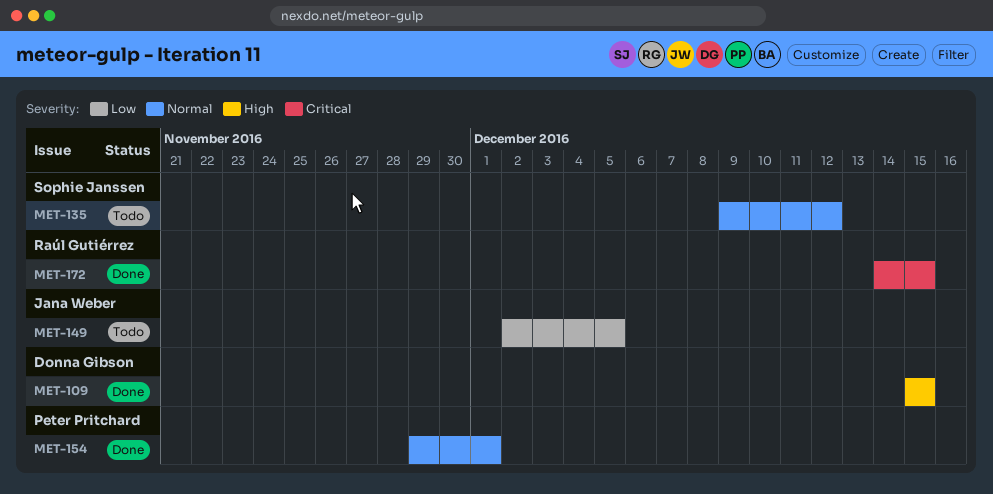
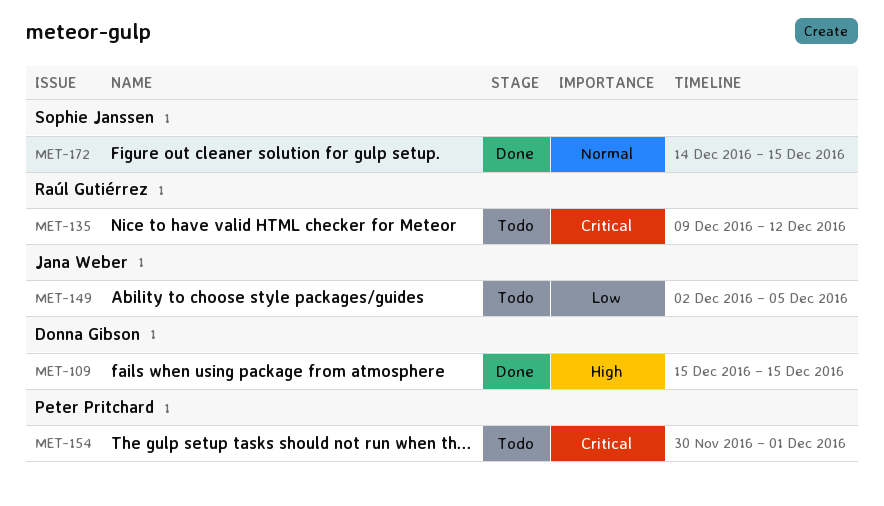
MET-135, owner: Sophie Janssen -> Raúl Gutiérrez
MET-135, priority: Normal -> Critical
MET-154, status: Done -> Todo
MET-154, priority: Normal -> Critical
MET-154, start: Nov 29 -> Nov 30
MET-172, owner: Raúl Gutiérrez -> Sophie Janssen
MET-172, priority: Critical -> Normal

